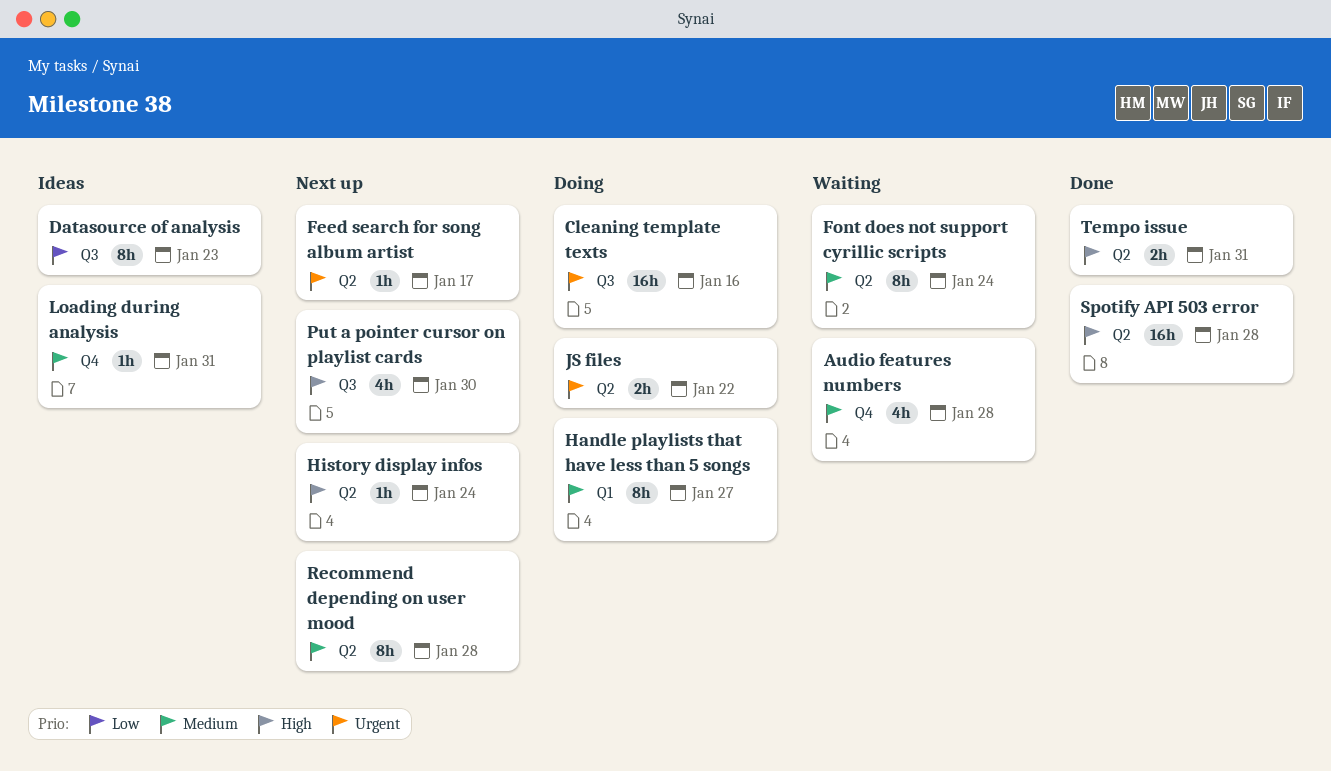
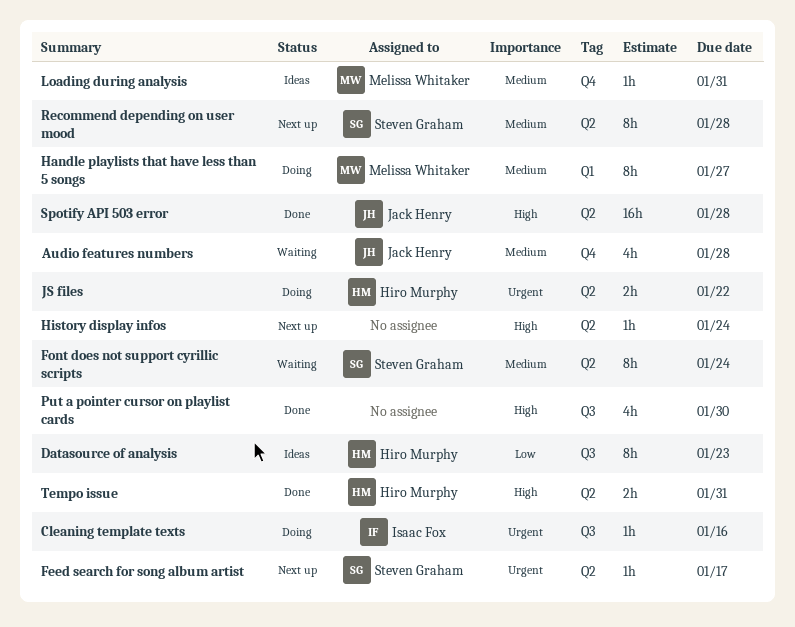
Cleaning template texts, estimate: 16h -> 1h
Put a pointer cursor on playlist cards, status: Next up -> Done

